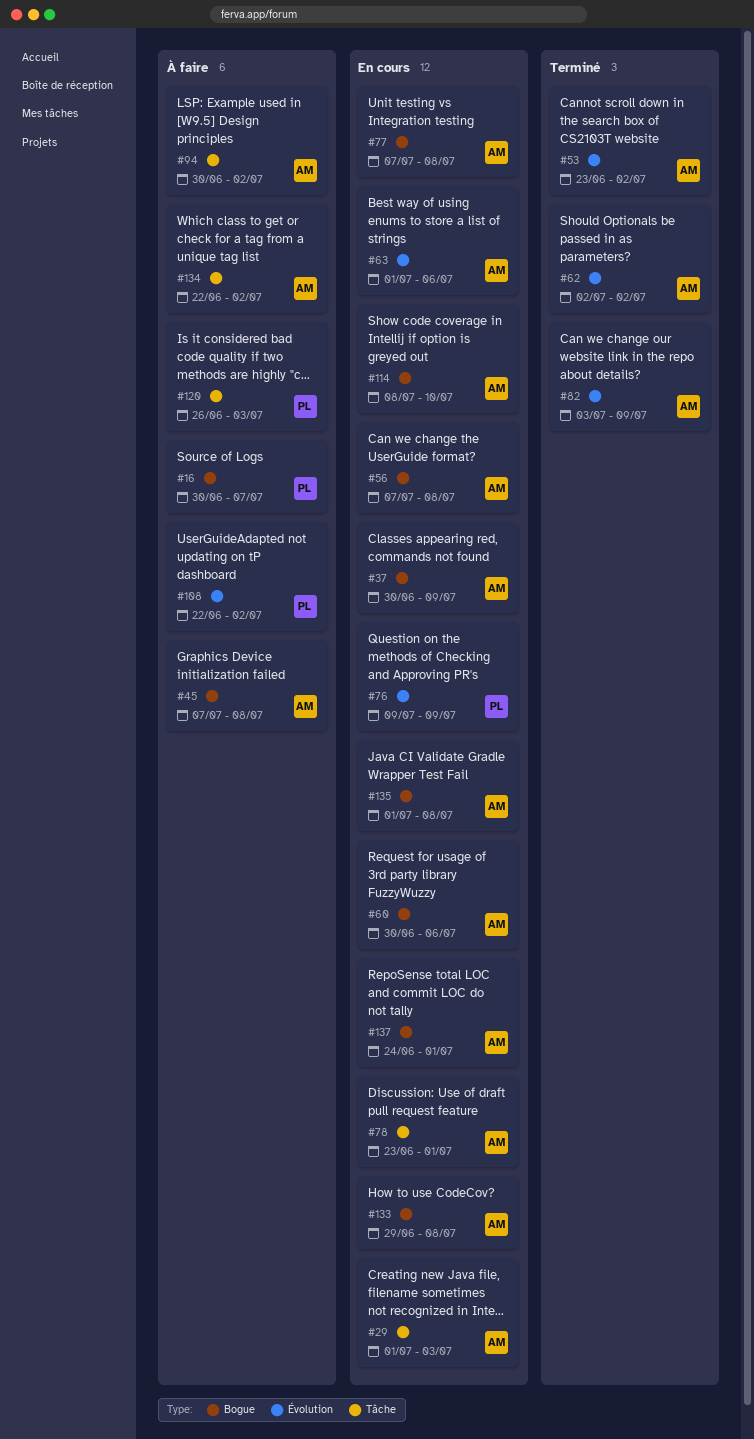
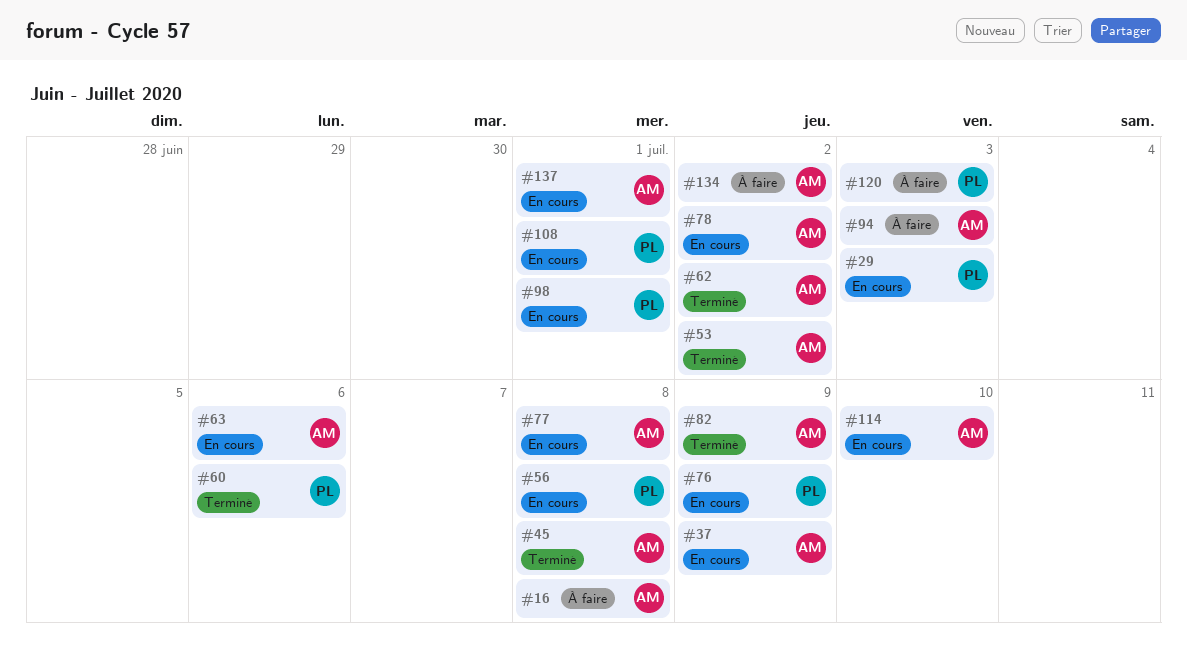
#16, owner: PL -> AM
#16, due: Jul 7 -> Jul 8
#29, owner: AM -> PL
#45, status: À faire -> Terminé
#56, owner: AM -> PL
#60, status: En cours -> Terminé
#60, owner: AM -> PL
#78, due: Jul 1 -> Jul 2
#94, due: Jul 2 -> Jul 3
#98: none -> present
#108, status: À faire -> En cours
#108, due: Jul 2 -> Jul 1
#133: present -> none
#135: present -> none

